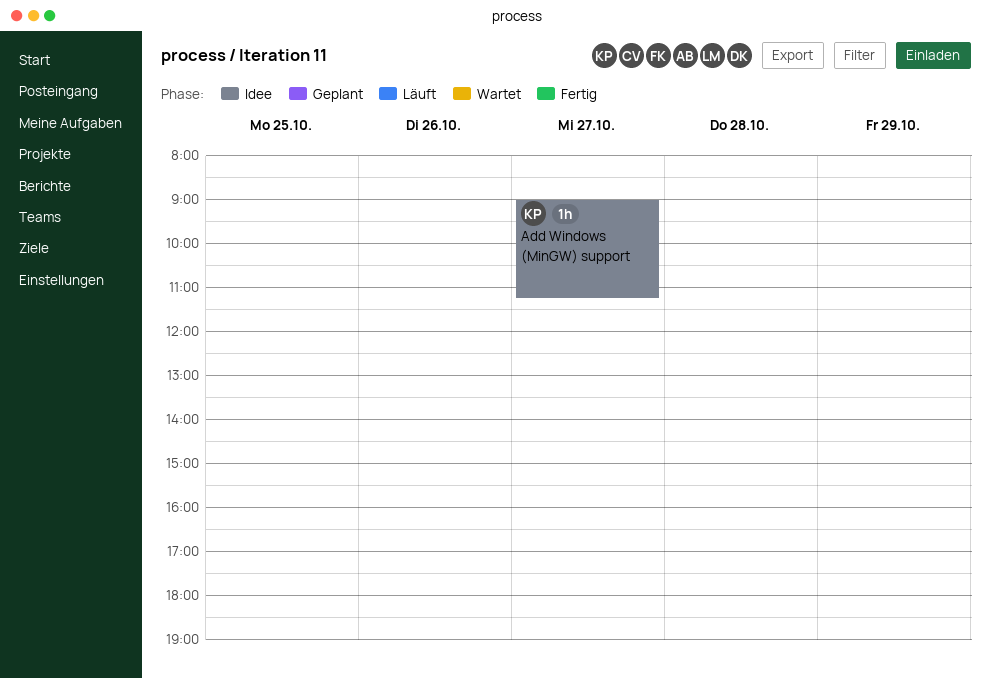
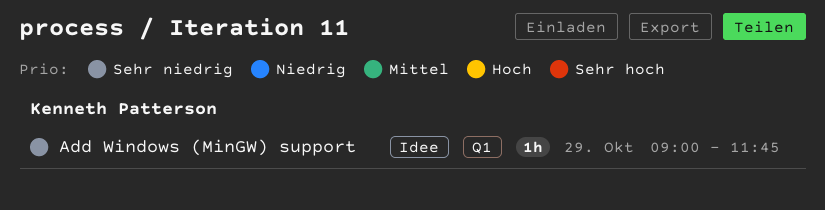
Add Windows (MinGW) support, day: Oct 27 -> Oct 29
Add Windows (MinGW) support, ends: 11:15 -> 11:45

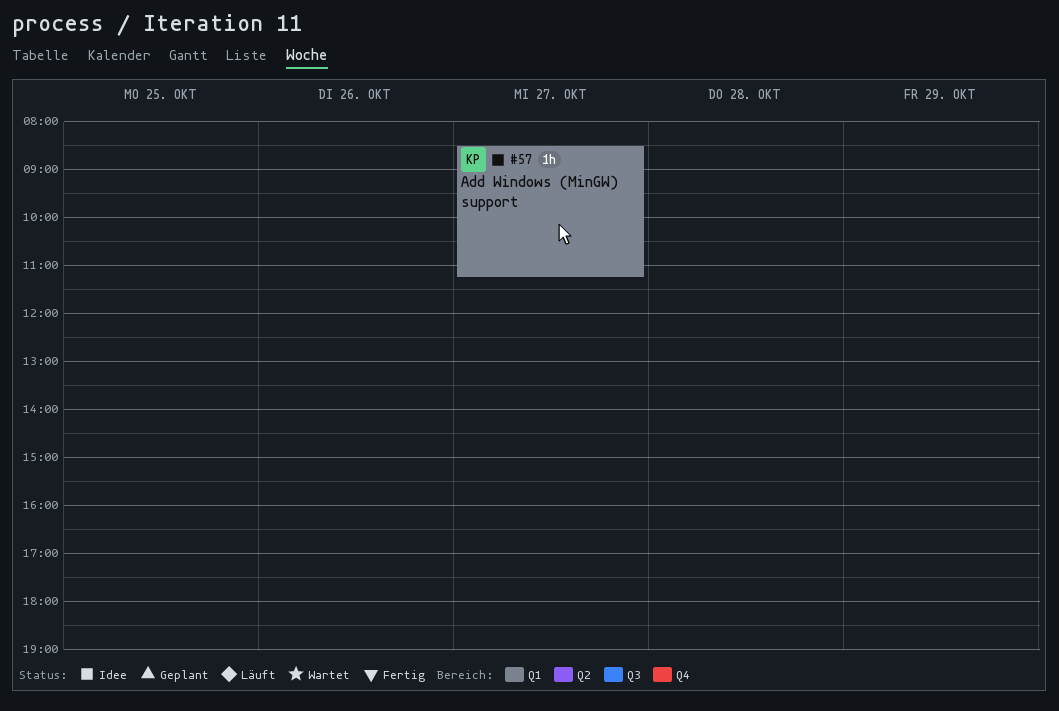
Add Windows (MinGW) support, day: Oct 29 -> Oct 27
Add Windows (MinGW) support, begins: 09:00 -> 08:30
Add Windows (MinGW) support, ends: 11:45 -> 11:15

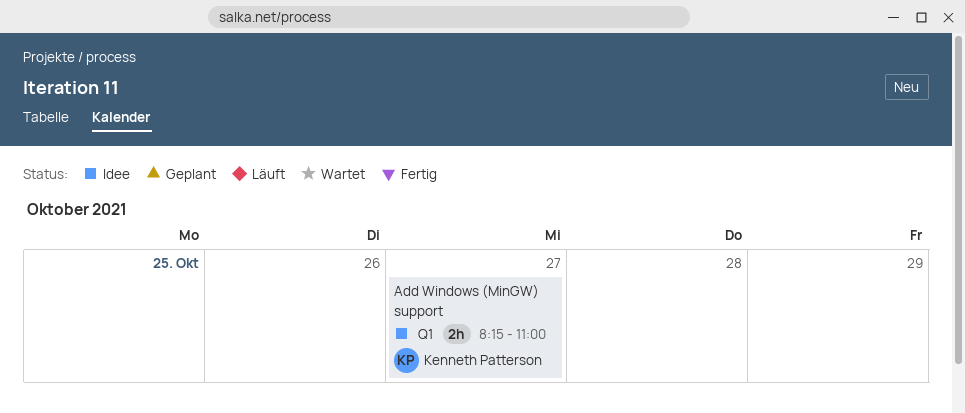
Add Windows (MinGW) support, estimate: 1h -> 2h
Add Windows (MinGW) support, begins: 08:30 -> 08:15
Add Windows (MinGW) support, ends: 11:15 -> 11:00

